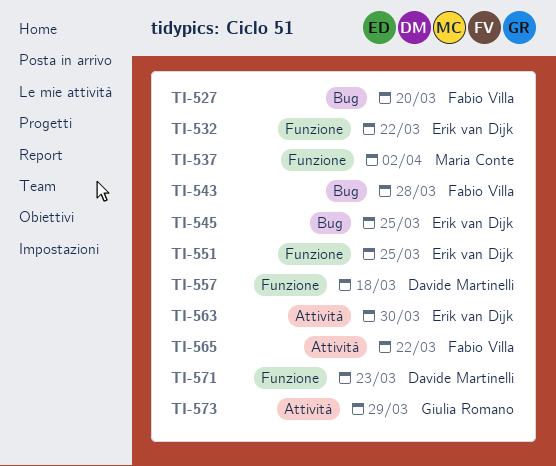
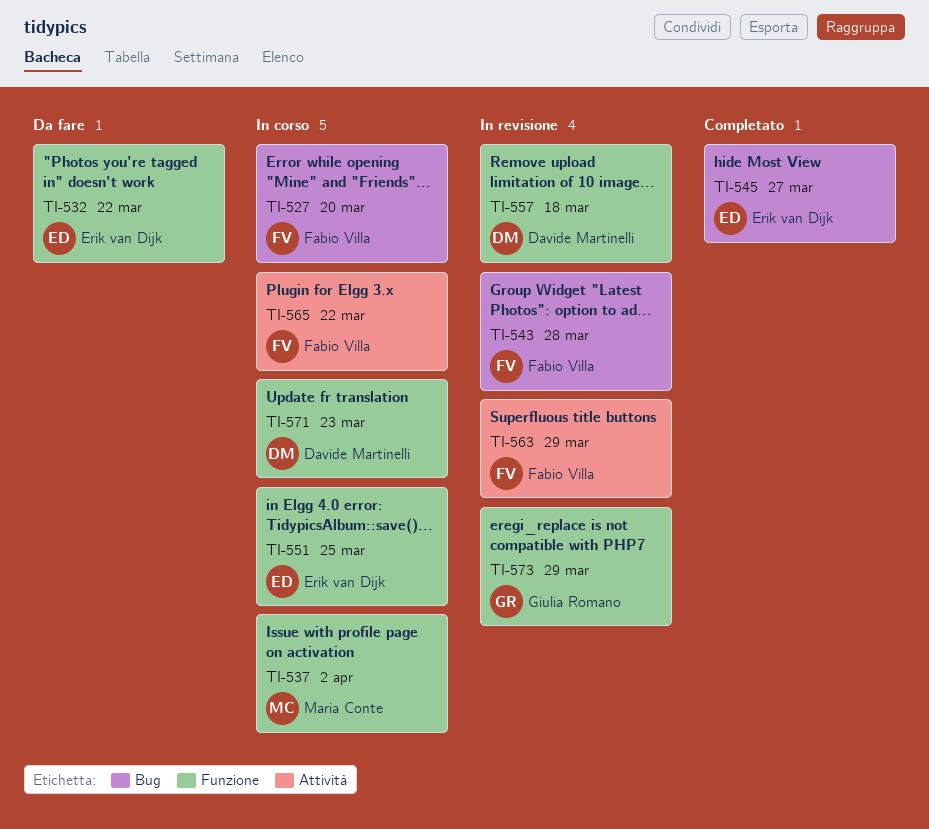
TI-545, due: Mar 25 -> Mar 27
TI-563, owner: Erik van Dijk -> Fabio Villa
TI-563, due: Mar 30 -> Mar 29
TI-573, label: Attività -> Funzione

